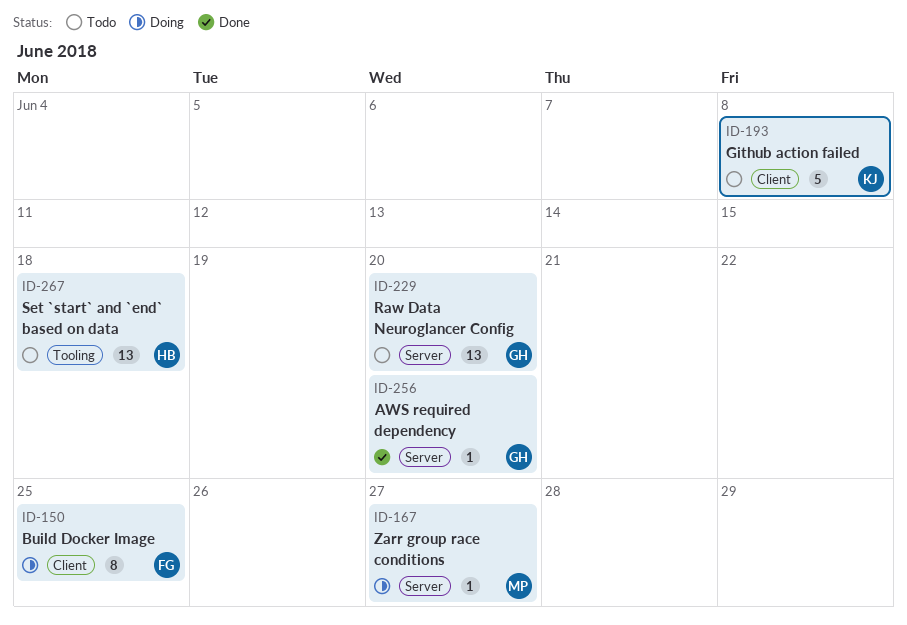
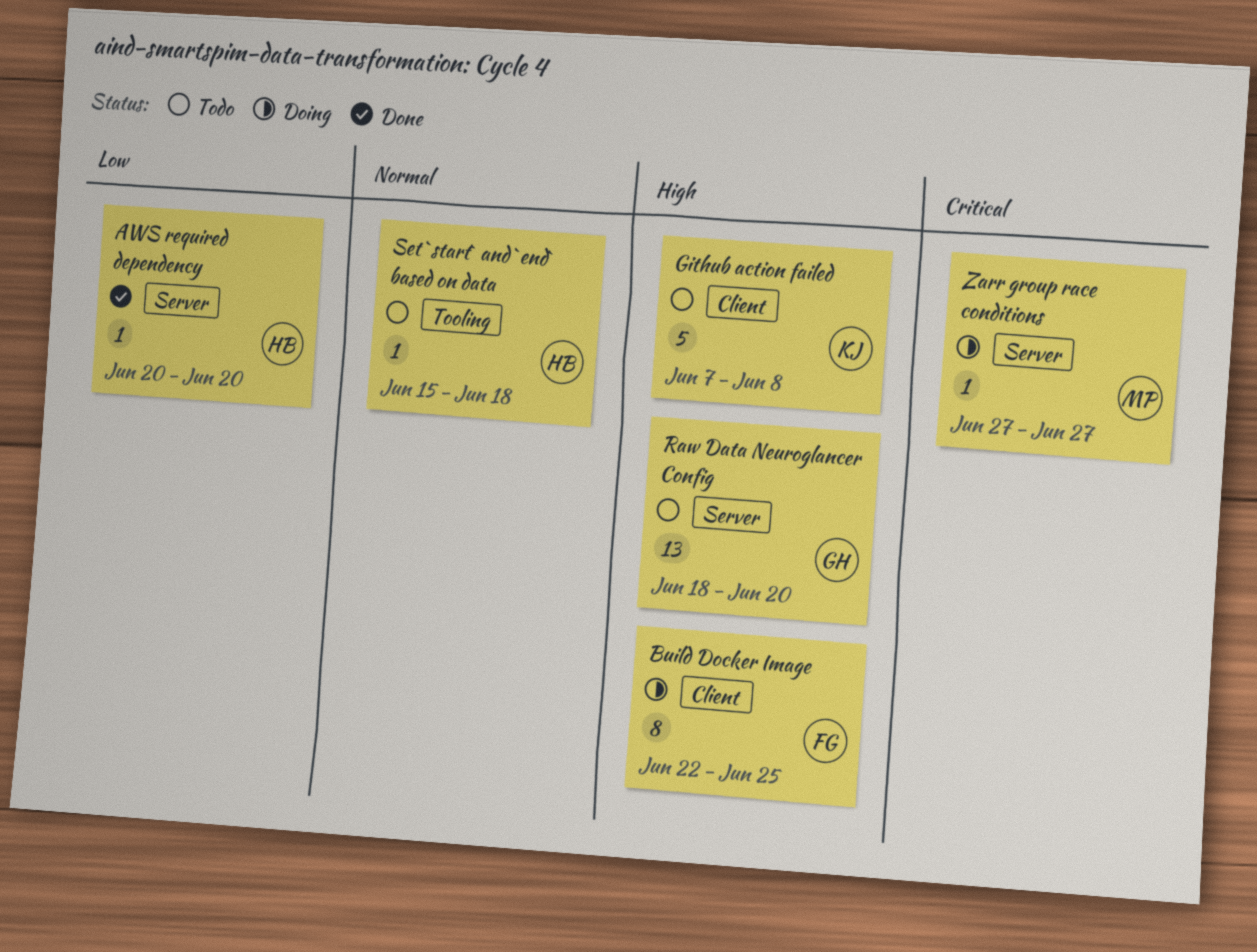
AWS required dependency, owner: GH -> HB
Set `start` and `end` based on data, estimate: 13 -> 1

